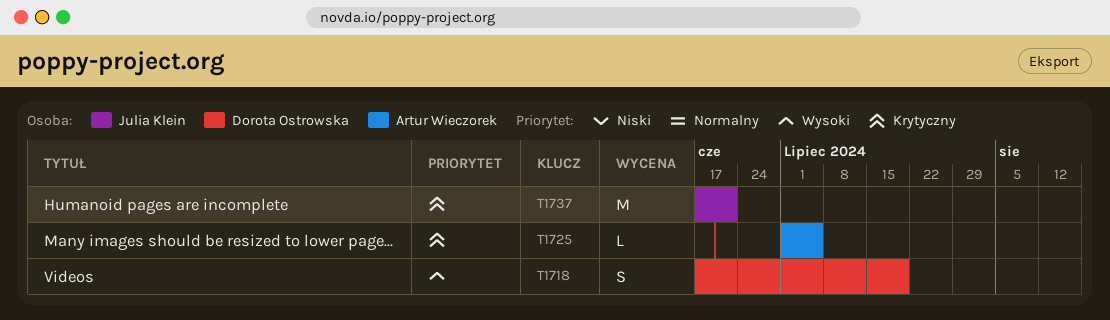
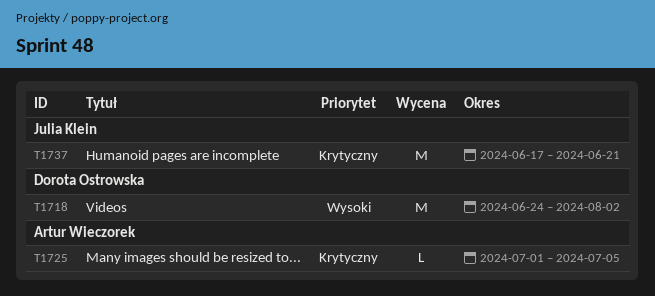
T1718, estimate: S -> M
T1718, start: Jun 17 -> Jun 24
T1718, due: Jul 19 -> Aug 2

